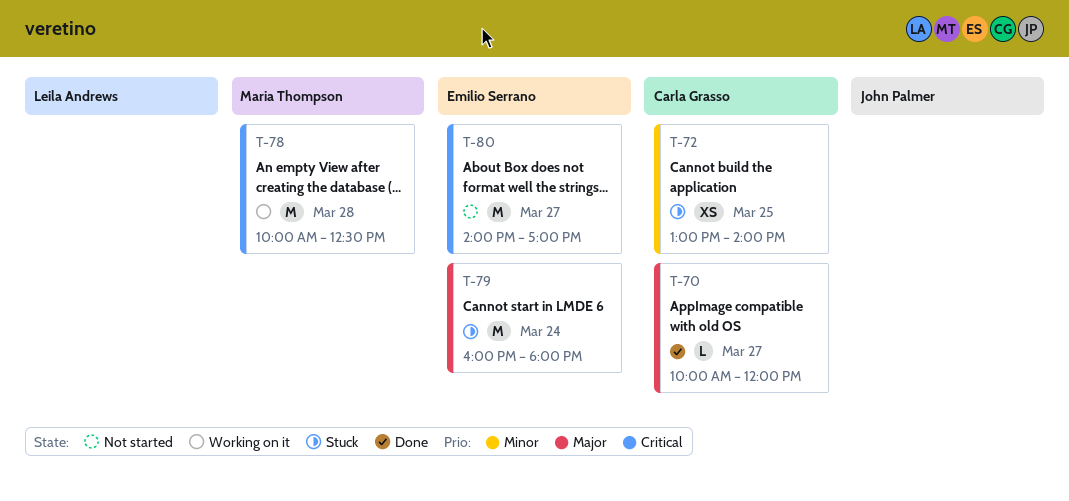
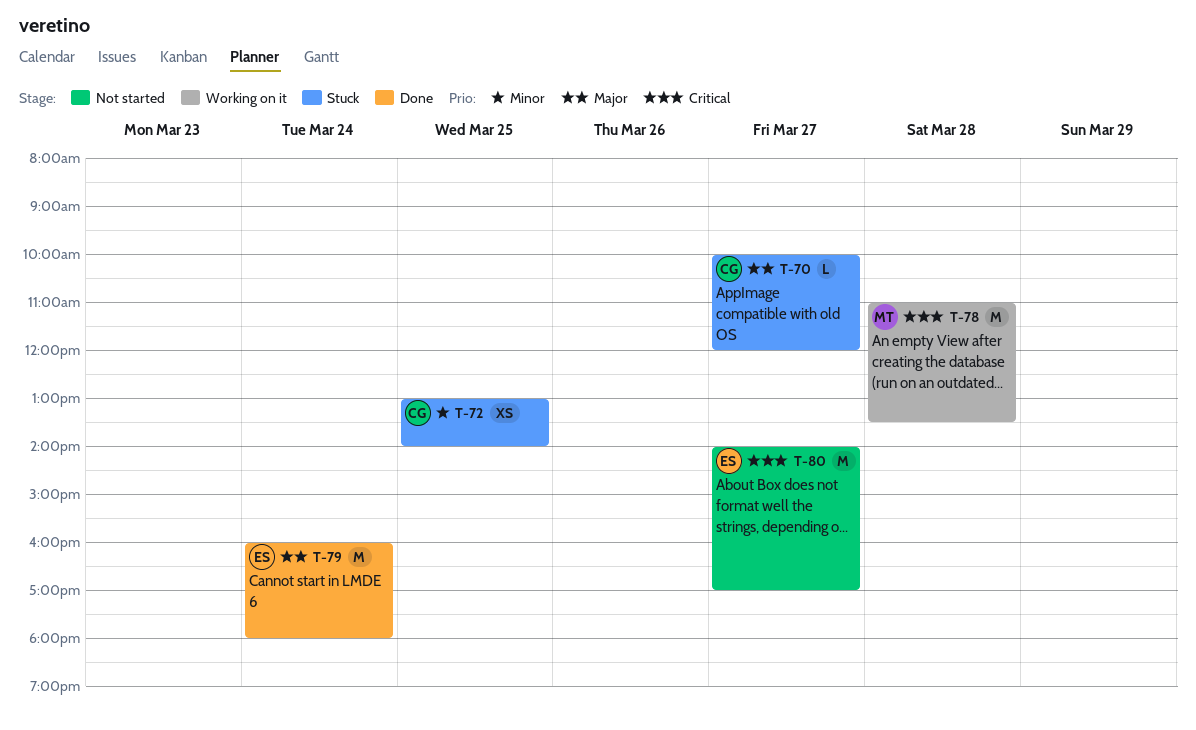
T-70, status: Done -> Stuck
T-78, begins: 10:00 -> 11:00
T-78, ends: 12:30 -> 13:30
T-79, status: Stuck -> Done

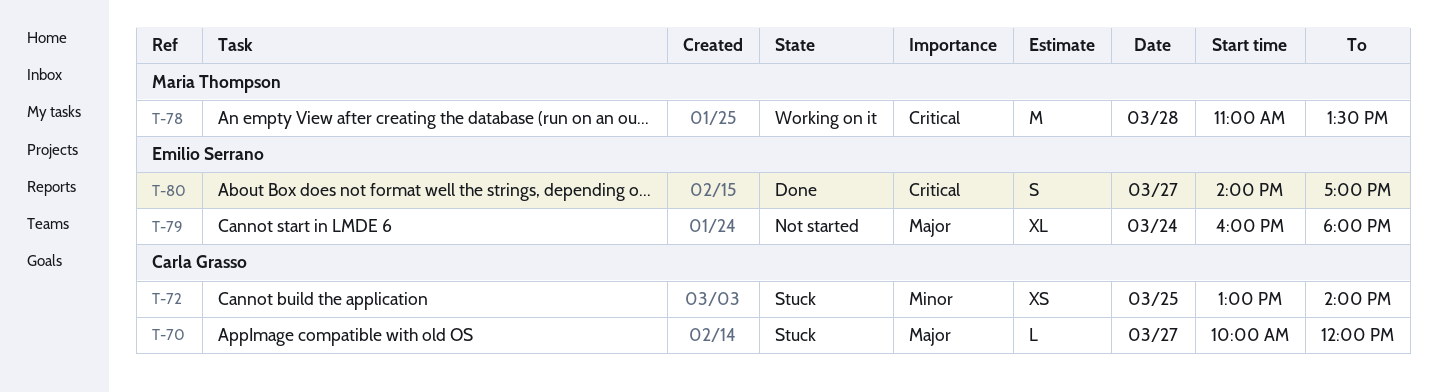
T-79, status: Done -> Not started
T-79, estimate: M -> XL
T-80, status: Not started -> Done
T-80, estimate: M -> S

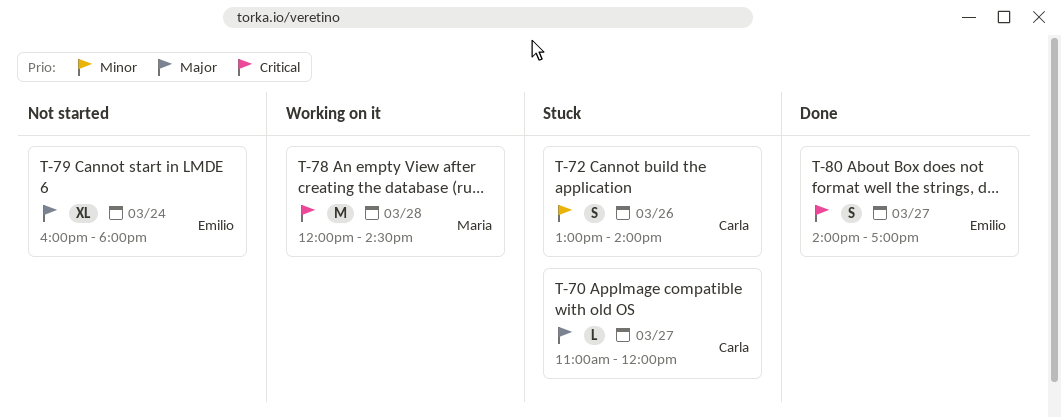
T-70, begins: 10:00 -> 11:00
T-72, estimate: XS -> S
T-72, day: Mar 25 -> Mar 26
T-78, begins: 11:00 -> 12:00
T-78, ends: 13:30 -> 14:30

